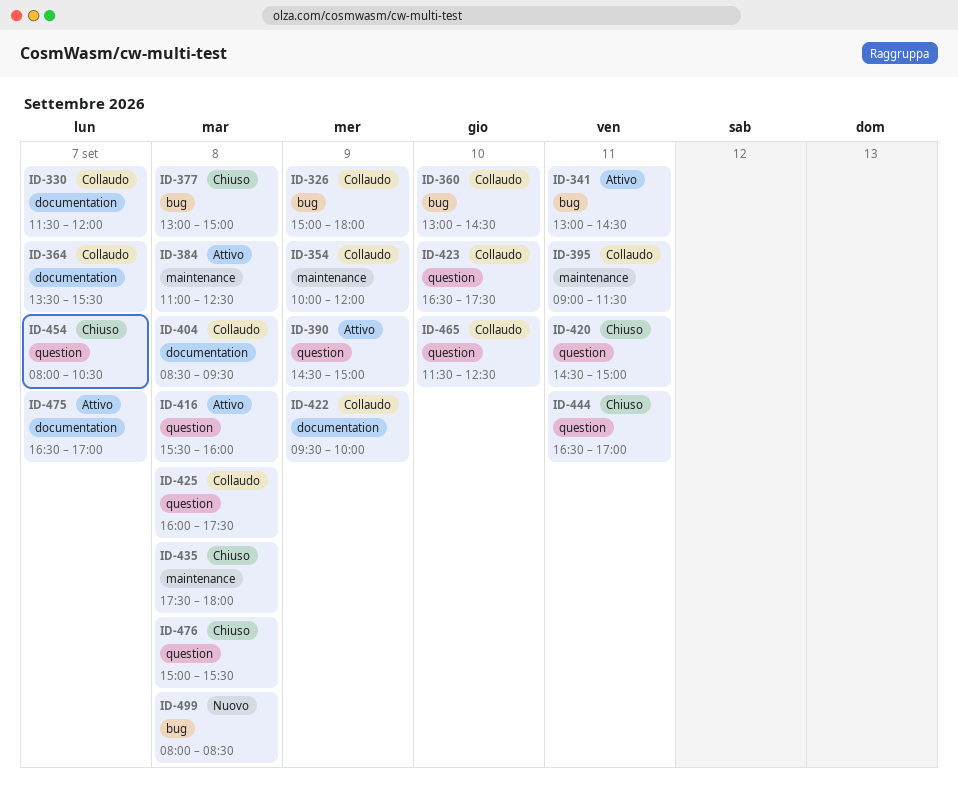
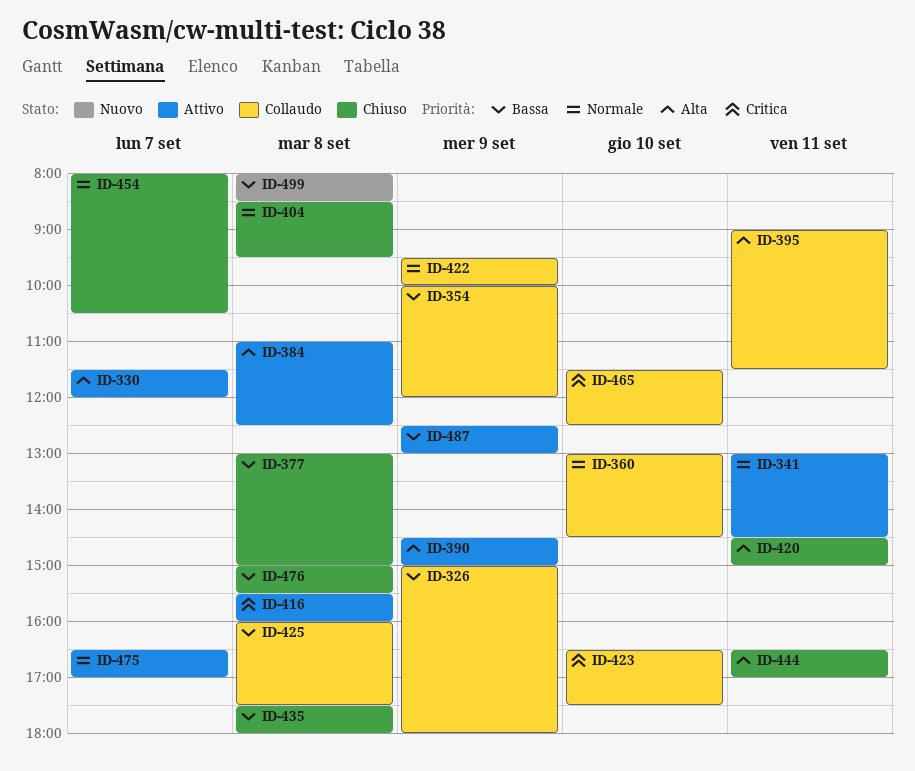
ID-330, status: Collaudo -> Attivo
ID-364: present -> none
ID-404, status: Collaudo -> Chiuso
ID-487: none -> present

